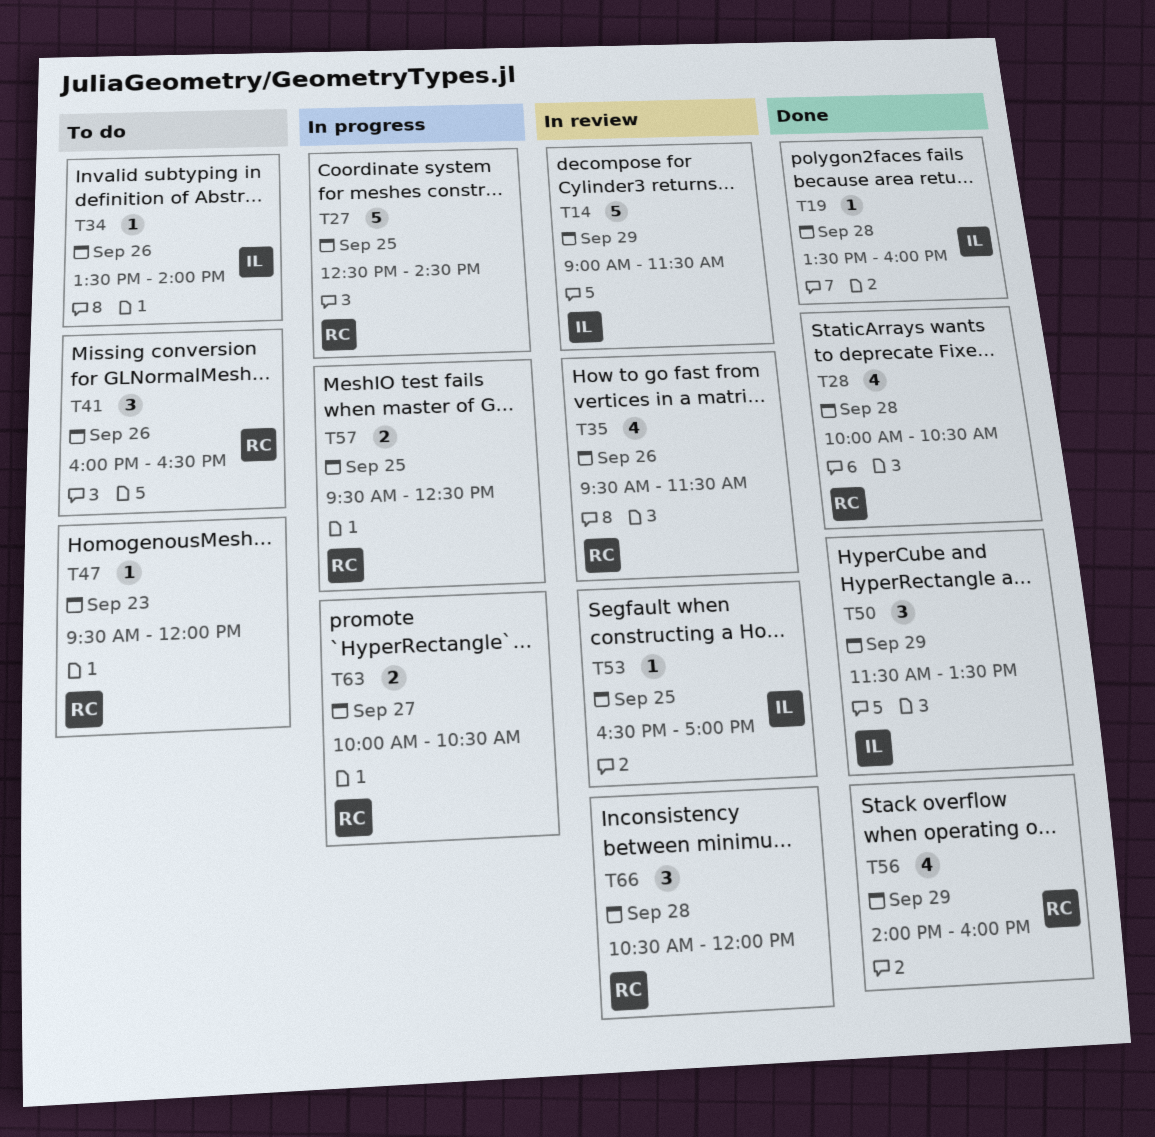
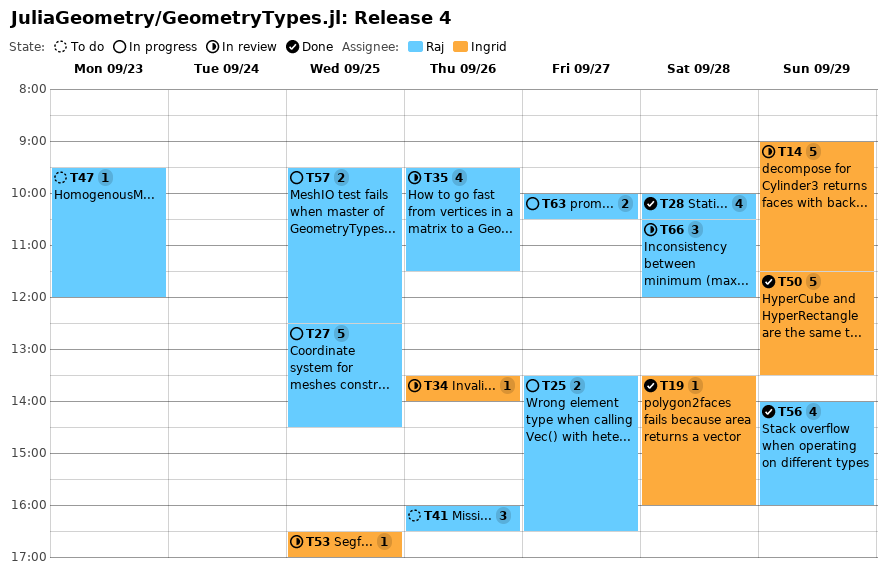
T25: none -> present
T34, status: To do -> In review
T50, estimate: 3 -> 5

